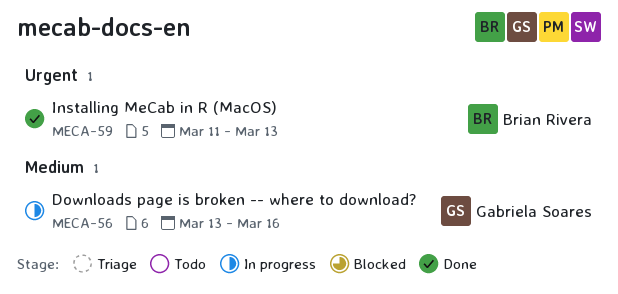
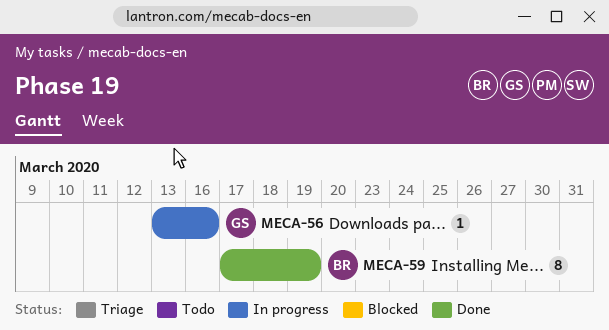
MECA-59, start: Mar 11 -> Mar 17
MECA-59, due: Mar 13 -> Mar 19

